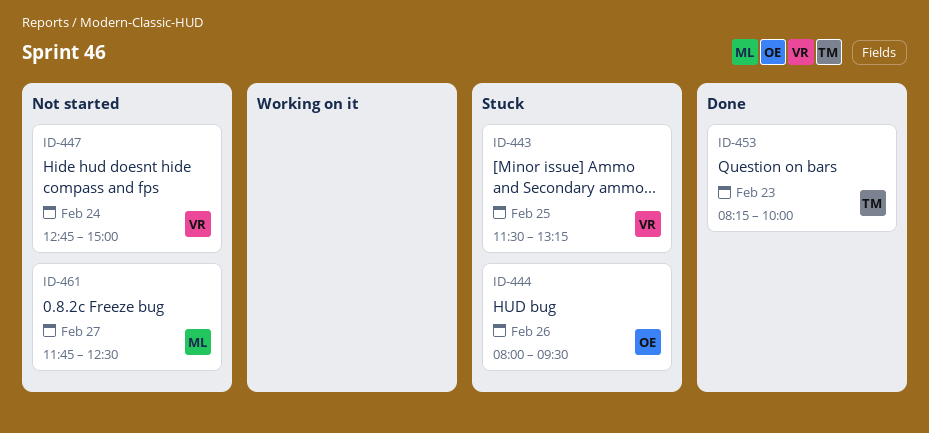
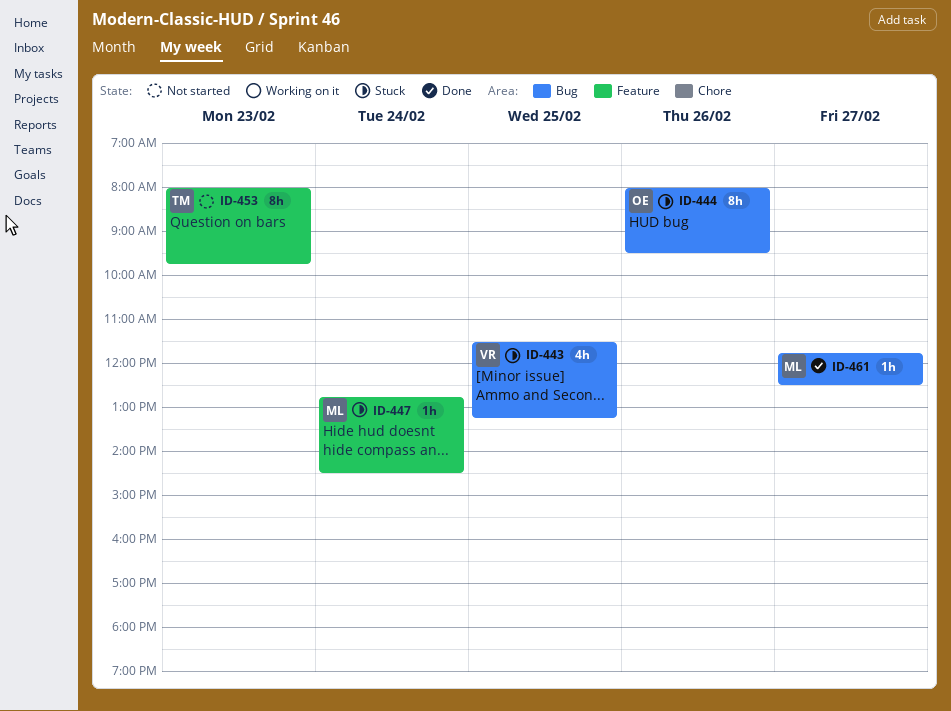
ID-447, status: Not started -> Stuck
ID-447, owner: VR -> ML
ID-447, ends: 15:00 -> 14:30
ID-453, status: Done -> Not started
ID-453, begins: 08:15 -> 08:00
ID-453, ends: 10:00 -> 09:45
ID-461, status: Not started -> Done

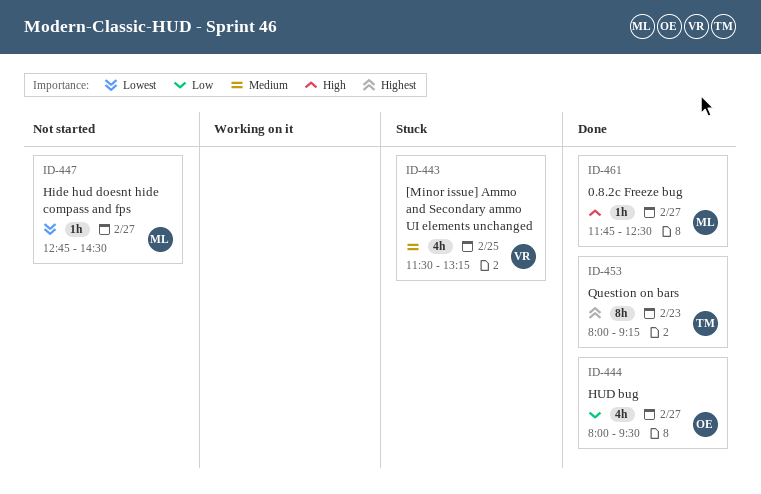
ID-444, status: Stuck -> Done
ID-444, estimate: 8h -> 4h
ID-444, day: Feb 26 -> Feb 27
ID-447, status: Stuck -> Not started
ID-447, day: Feb 24 -> Feb 27
ID-453, status: Not started -> Done
ID-453, ends: 09:45 -> 09:15

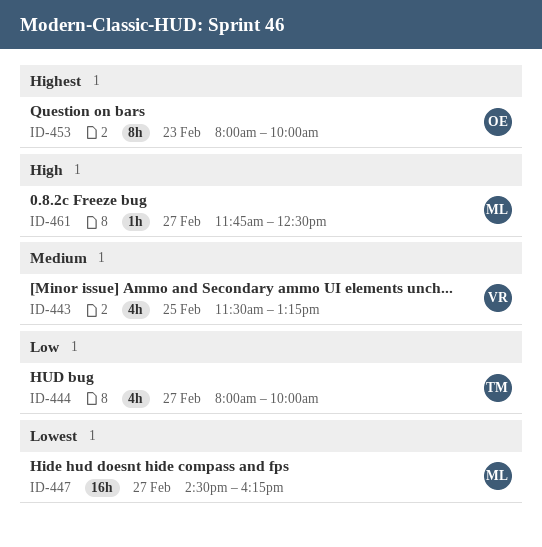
ID-444, owner: OE -> TM
ID-444, ends: 09:30 -> 10:00
ID-447, estimate: 1h -> 16h
ID-447, begins: 12:45 -> 14:30
ID-447, ends: 14:30 -> 16:15
ID-453, owner: TM -> OE
ID-453, ends: 09:15 -> 10:00

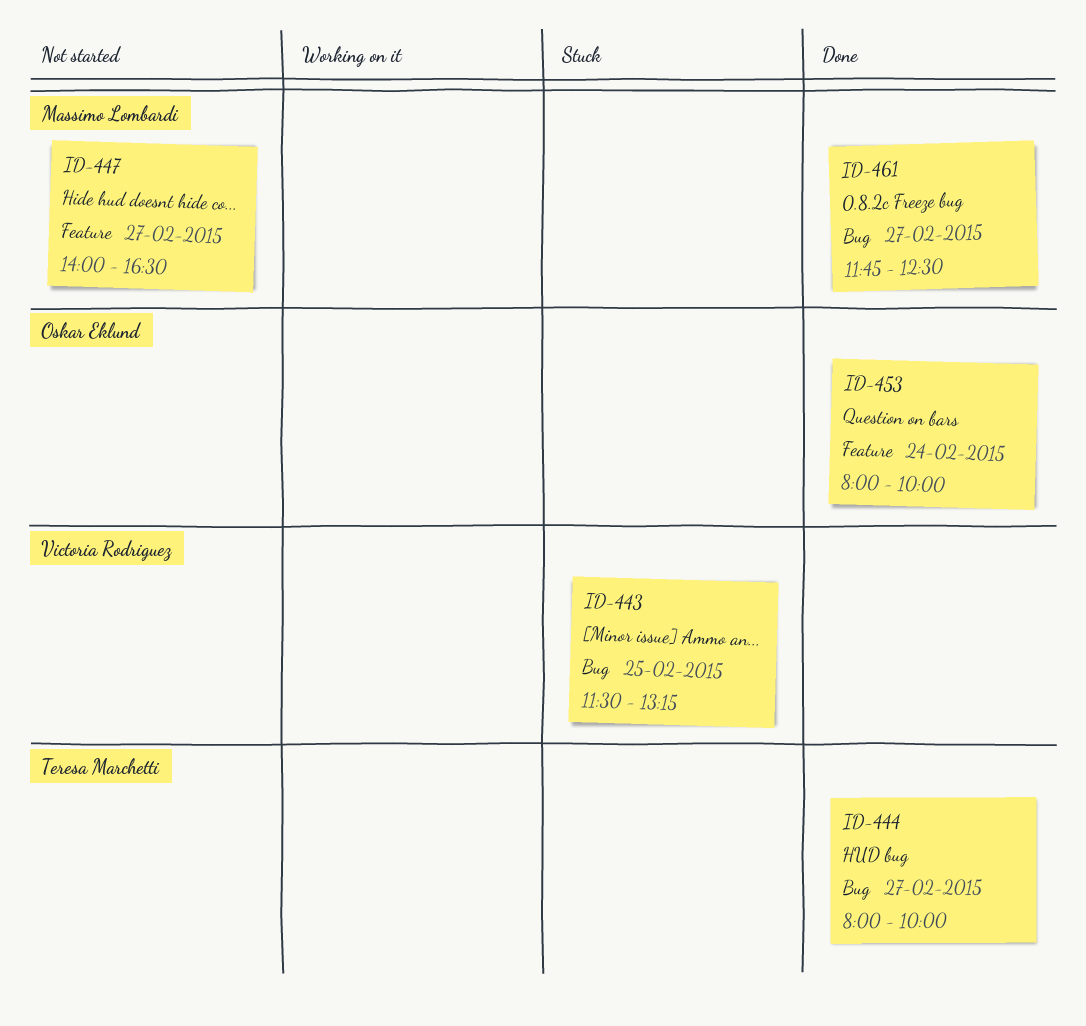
ID-447, begins: 14:30 -> 14:00
ID-447, ends: 16:15 -> 16:30
ID-453, day: Feb 23 -> Feb 24

